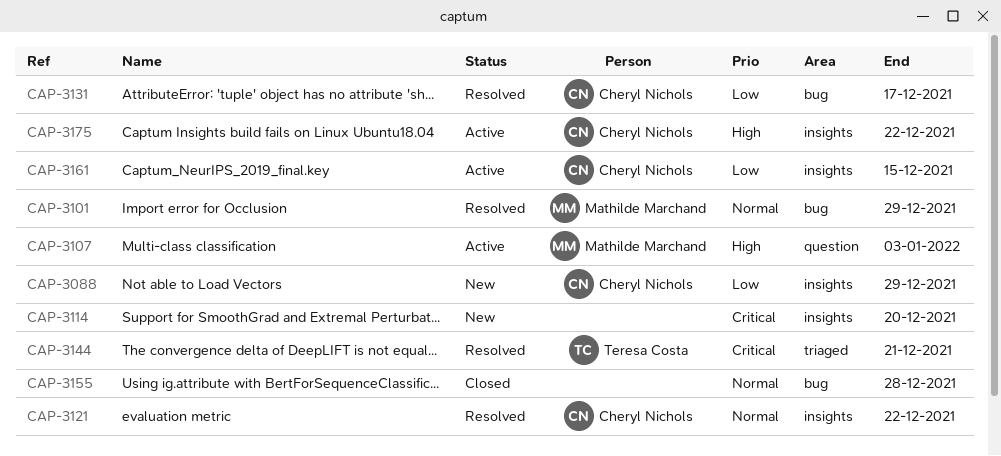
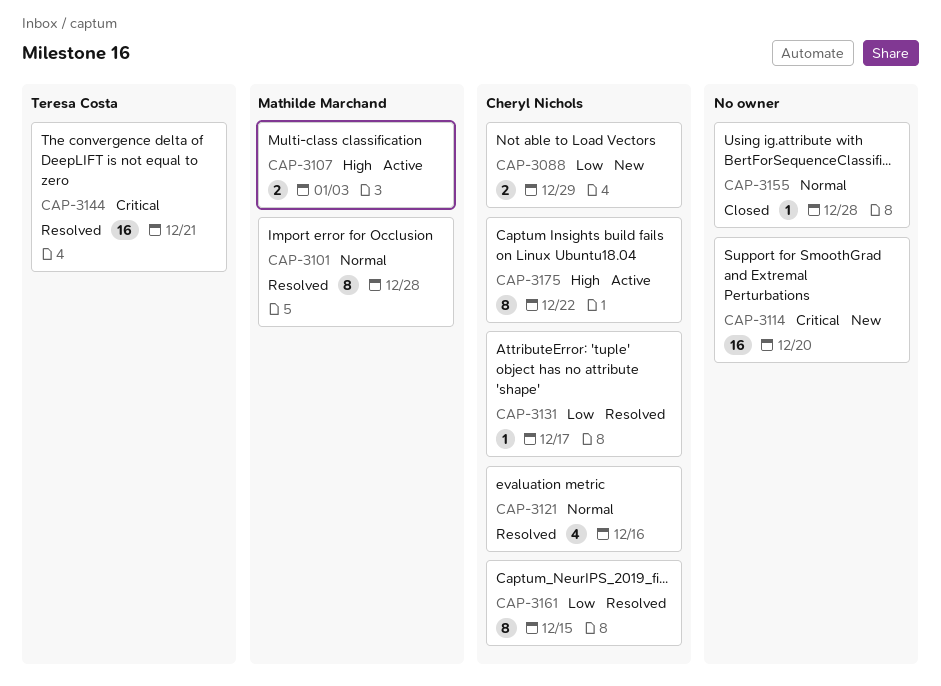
CAP-3101, due: Dec 29 -> Dec 28
CAP-3121, due: Dec 22 -> Dec 16
CAP-3161, status: Active -> Resolved

